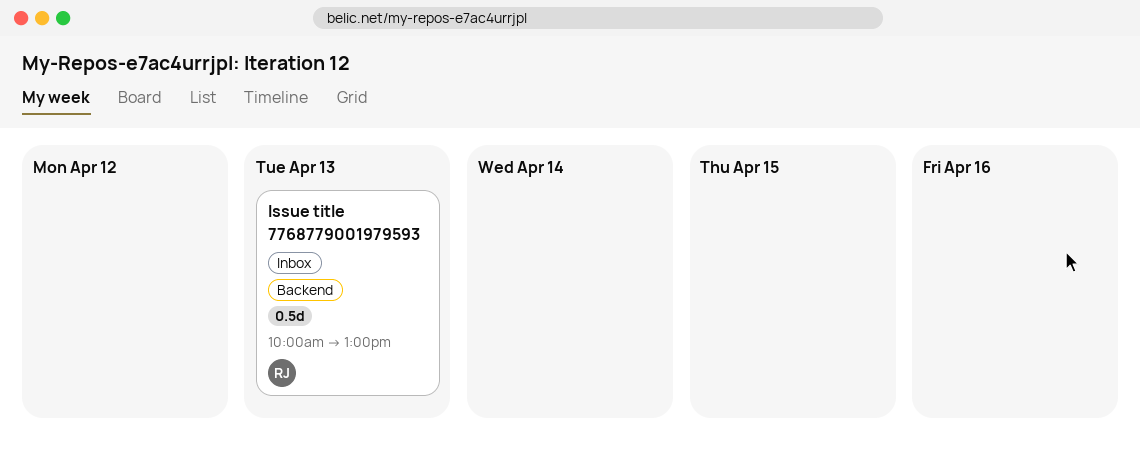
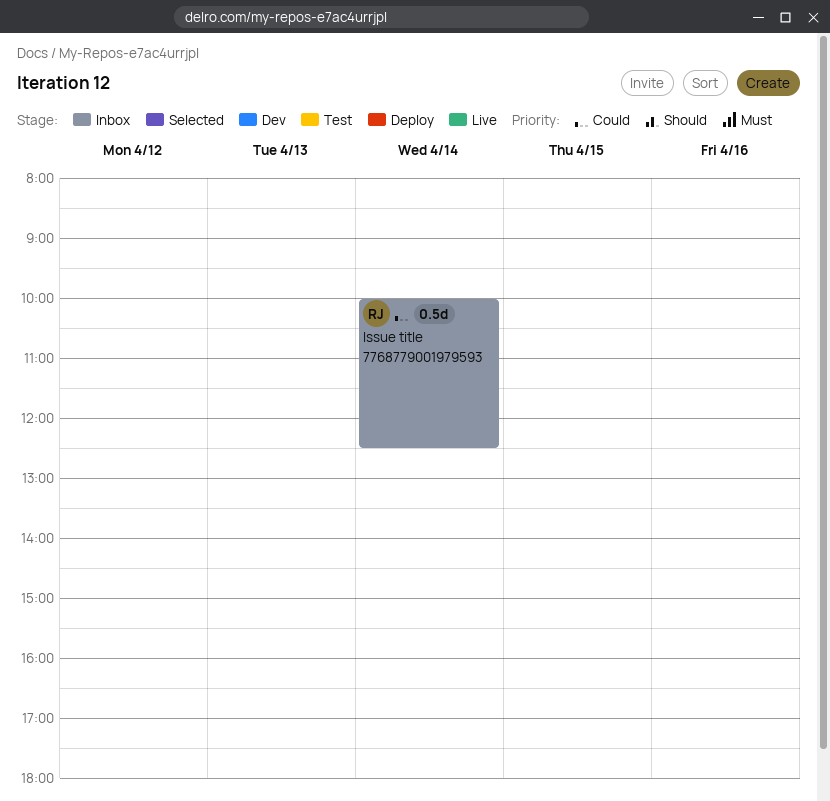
Issue title 7768779001979593, day: Apr 13 -> Apr 14
Issue title 7768779001979593, ends: 13:00 -> 12:30

